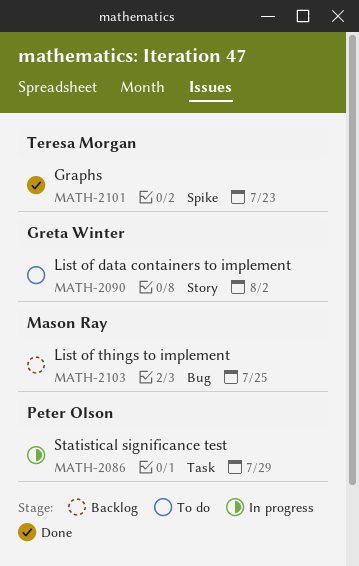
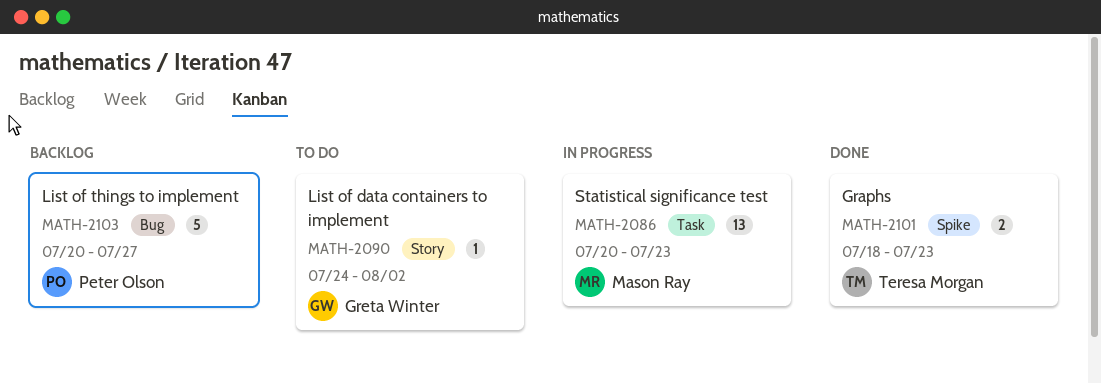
MATH-2086, owner: Peter Olson -> Mason Ray
MATH-2086, due: Jul 29 -> Jul 23
MATH-2103, owner: Mason Ray -> Peter Olson
MATH-2103, due: Jul 25 -> Jul 27

